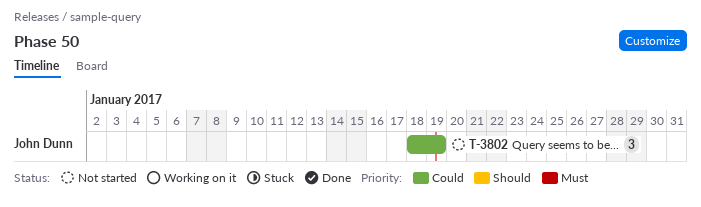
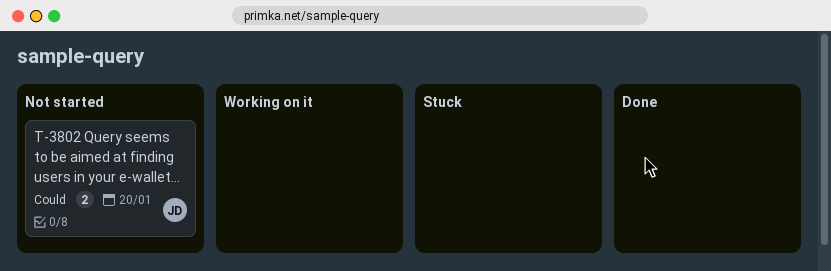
T-3802, estimate: 3 -> 2
T-3802, due: Jan 19 -> Jan 20

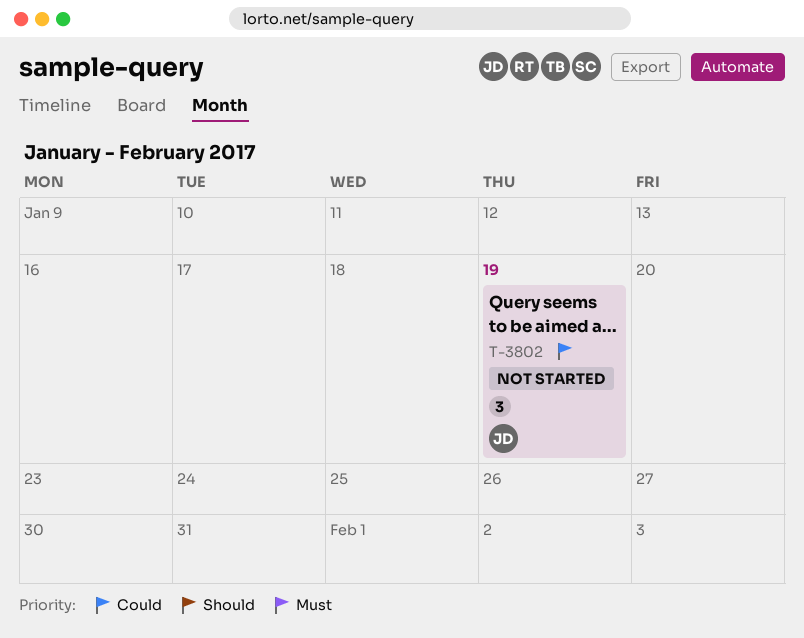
T-3802, estimate: 2 -> 3
T-3802, due: Jan 20 -> Jan 19

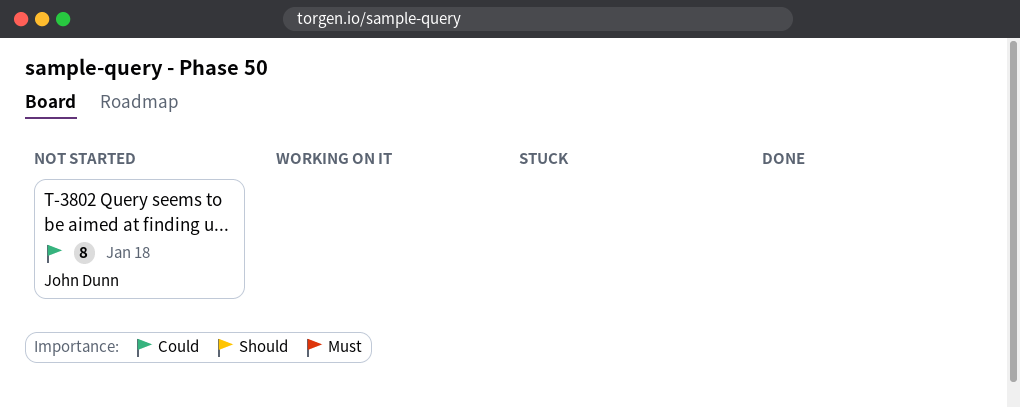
T-3802, estimate: 3 -> 8
T-3802, due: Jan 19 -> Jan 18

